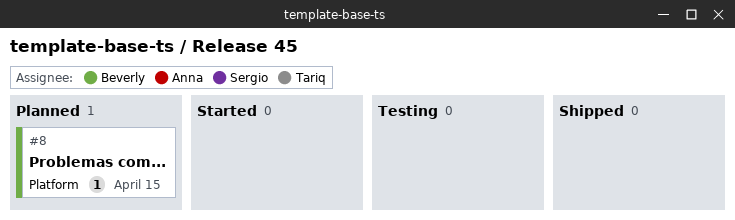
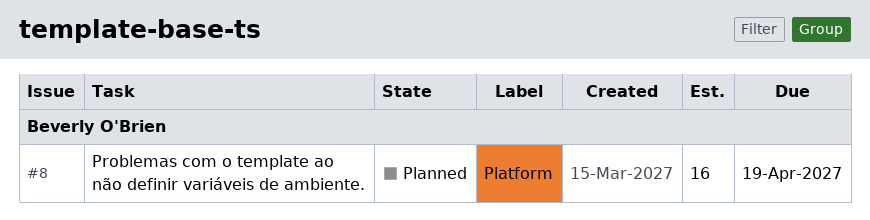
#8, estimate: 1 -> 16
#8, due: Apr 15 -> Apr 19

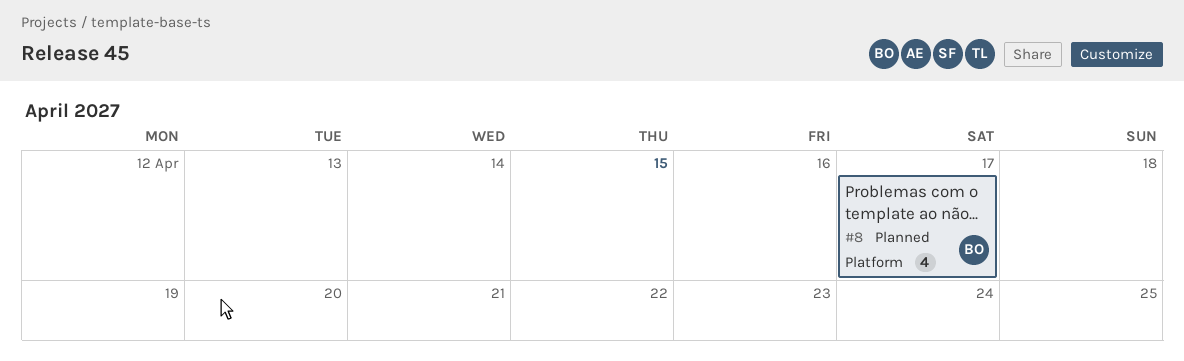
#8, estimate: 16 -> 4
#8, due: Apr 19 -> Apr 17

